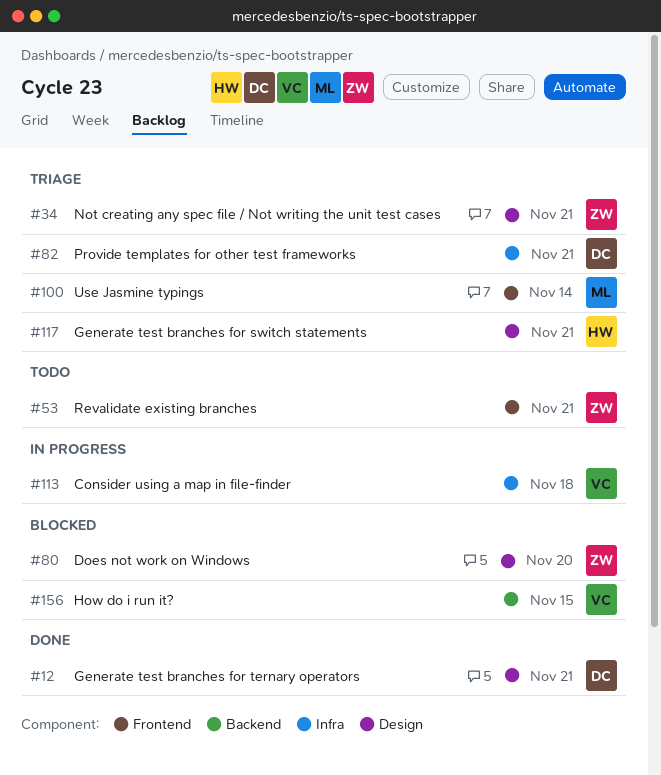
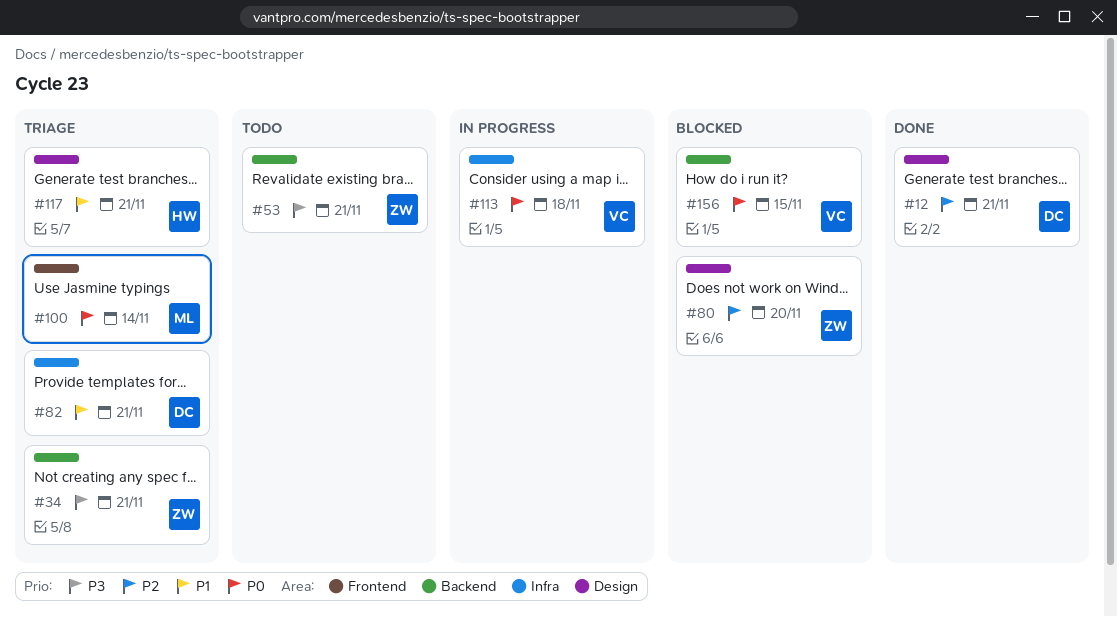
#34, label: Design -> Backend
#53, label: Frontend -> Backend

